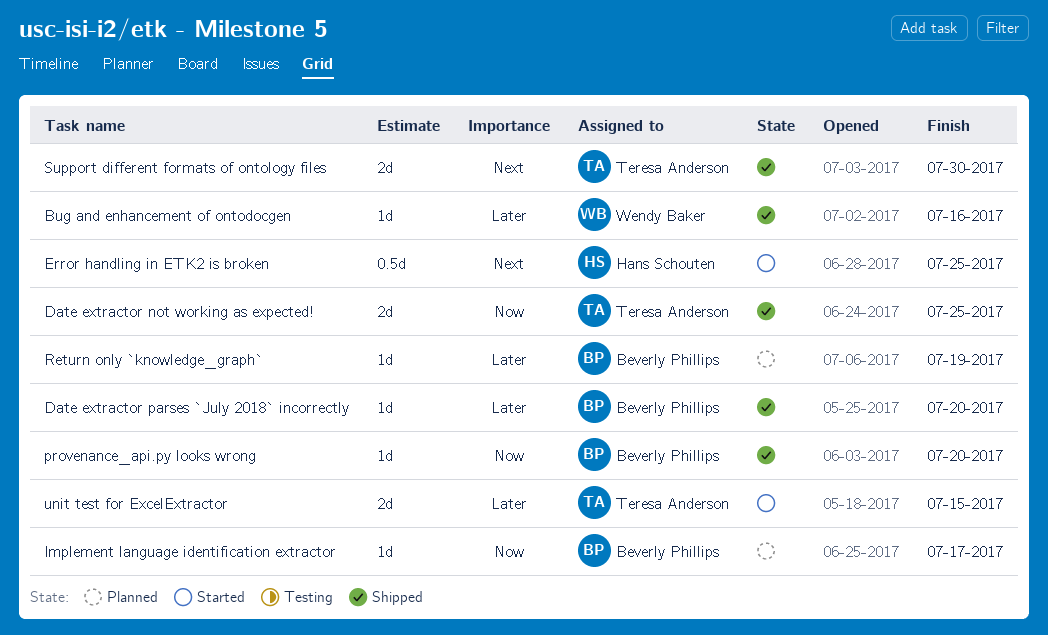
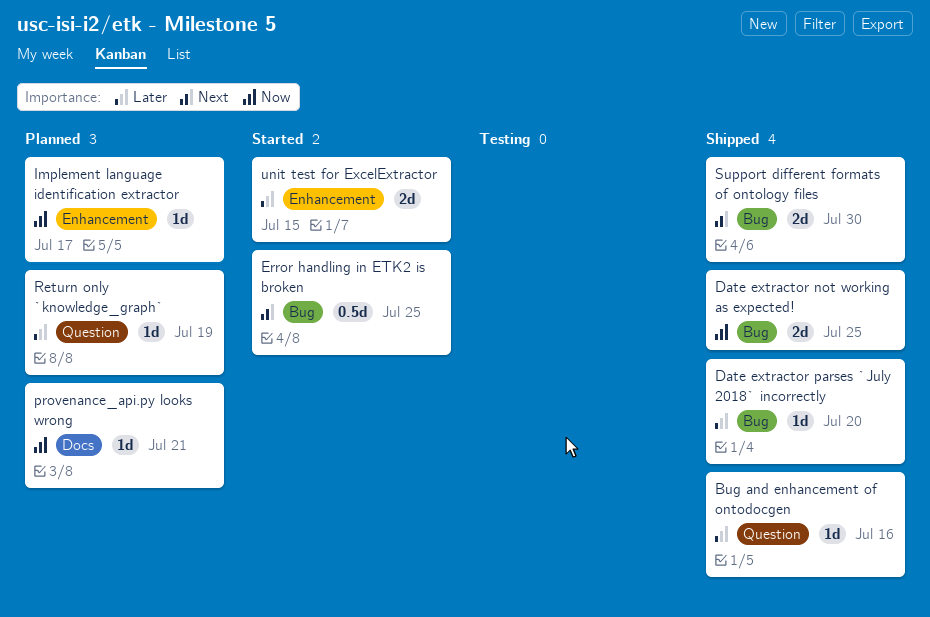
provenance_api.py looks wrong, status: Shipped -> Planned
provenance_api.py looks wrong, due: Jul 20 -> Jul 21

